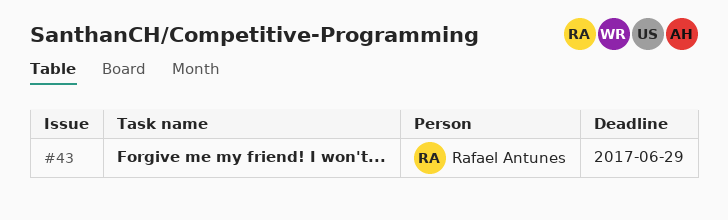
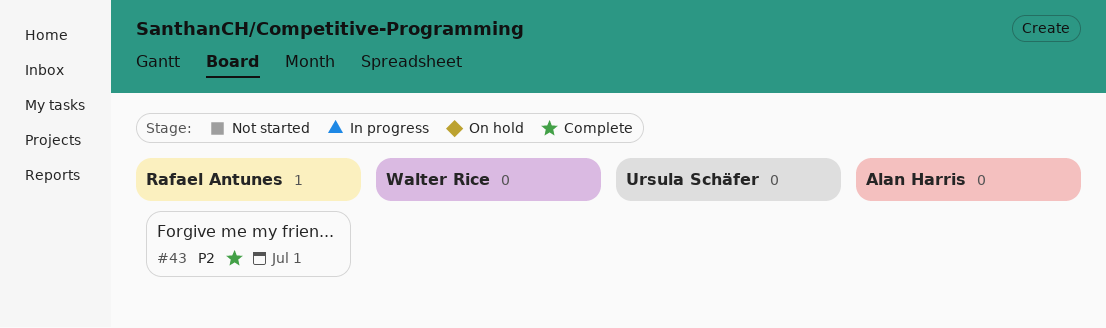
#43, due: Jun 29 -> Jul 1

